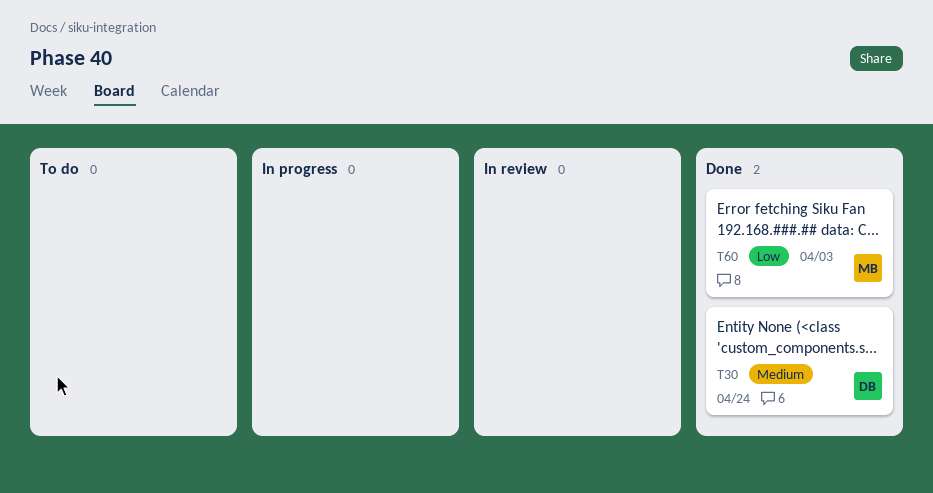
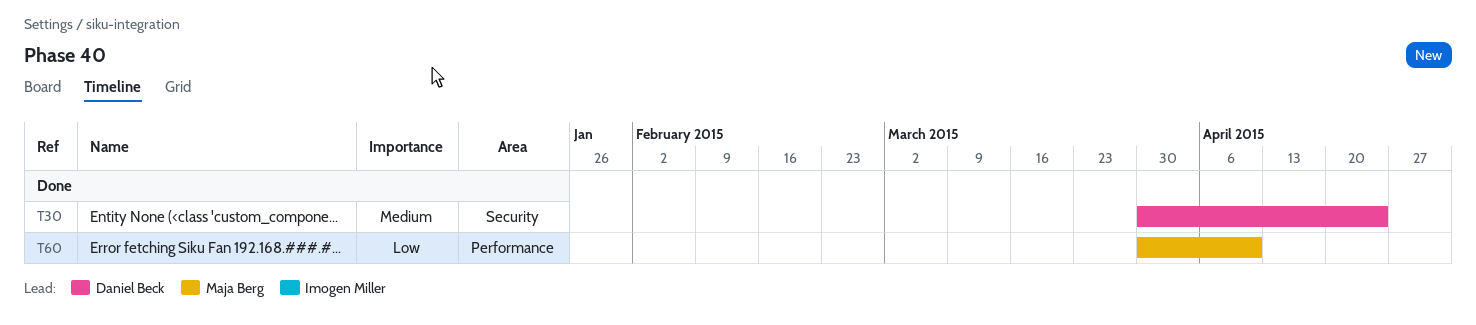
T60, due: Apr 3 -> Apr 10

